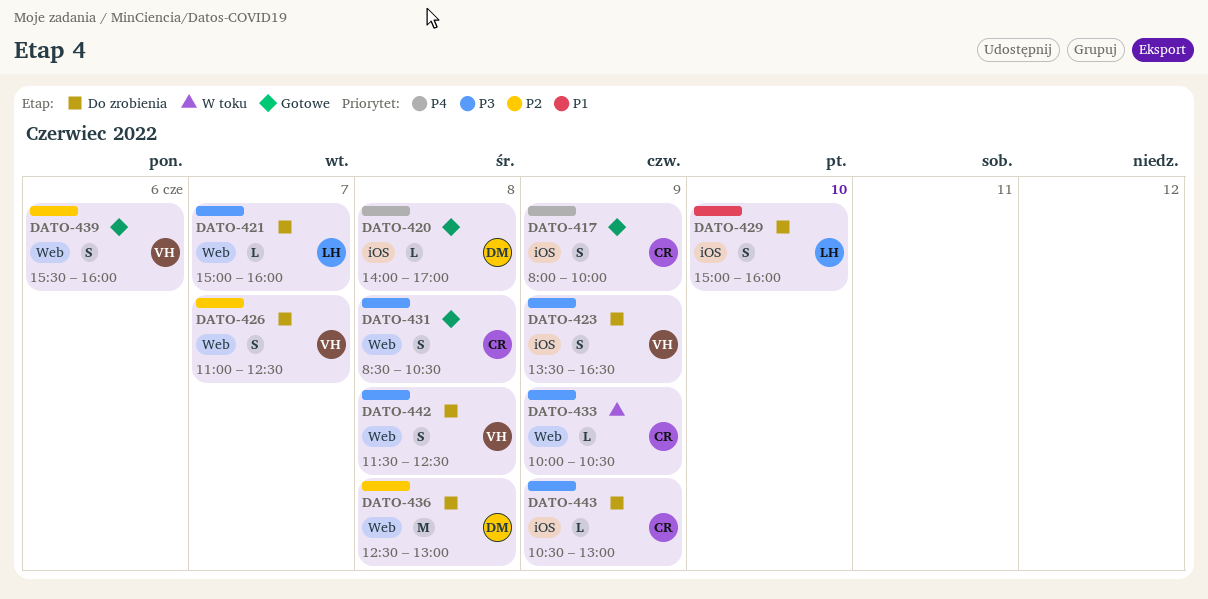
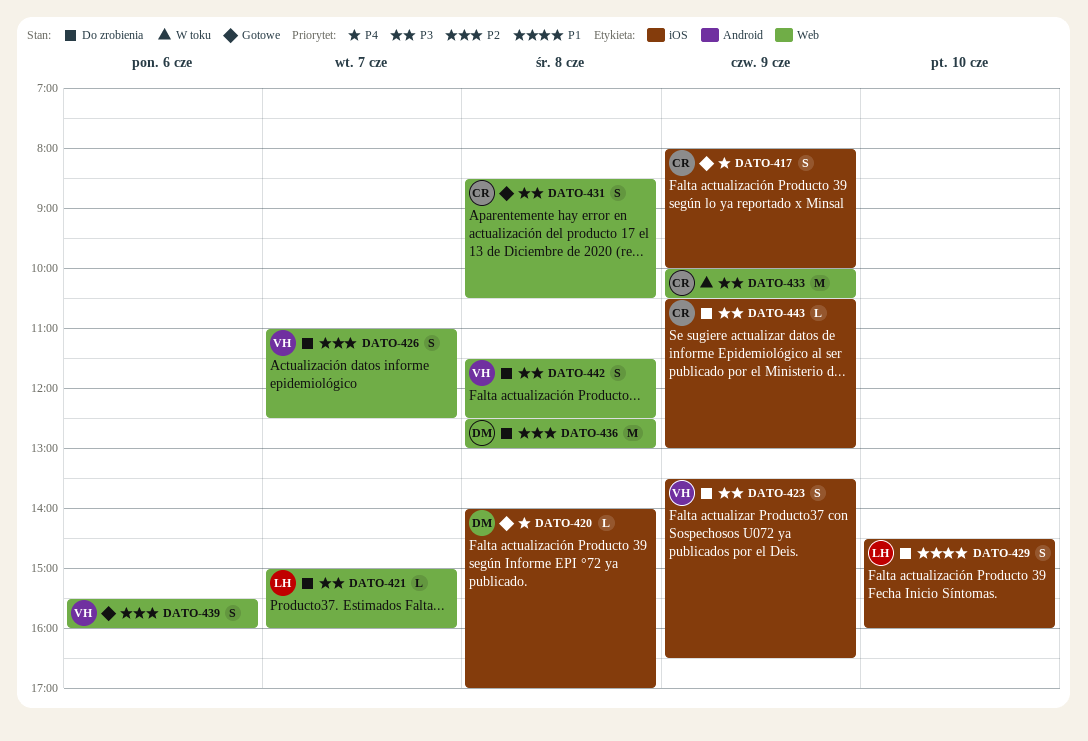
DATO-429, begins: 15:00 -> 14:30
DATO-433, estimate: L -> M

